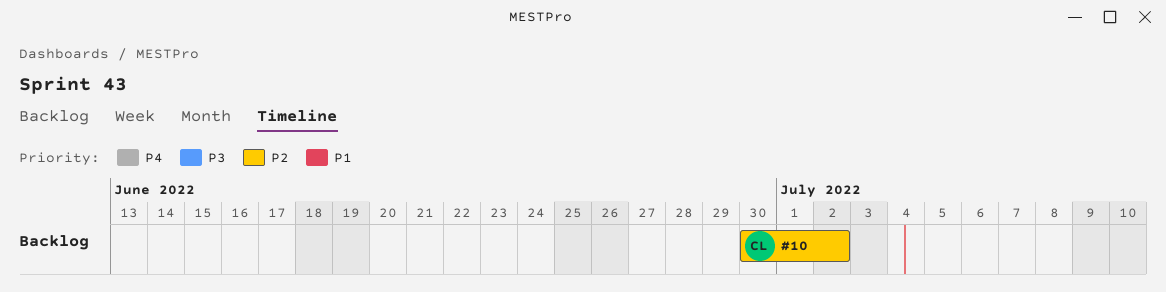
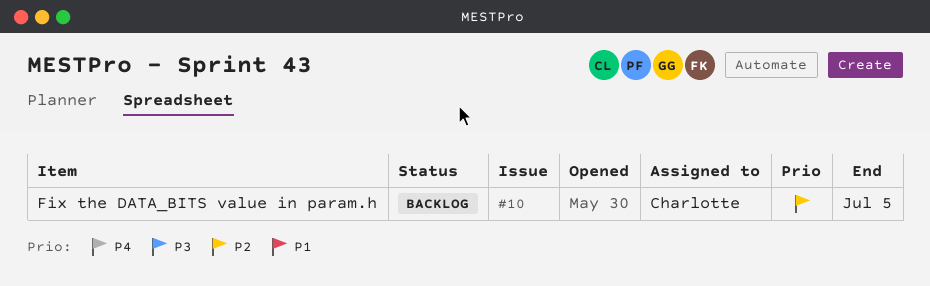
#10, due: Jul 2 -> Jul 5

